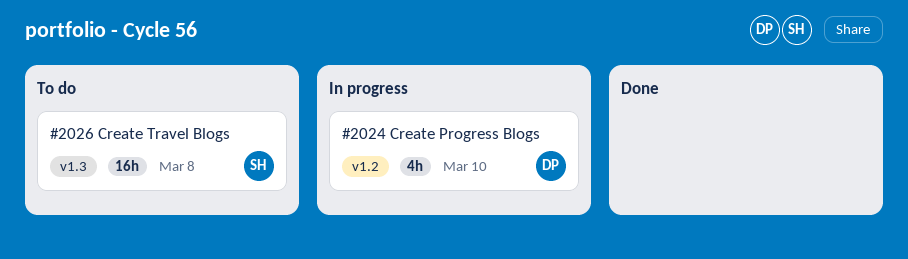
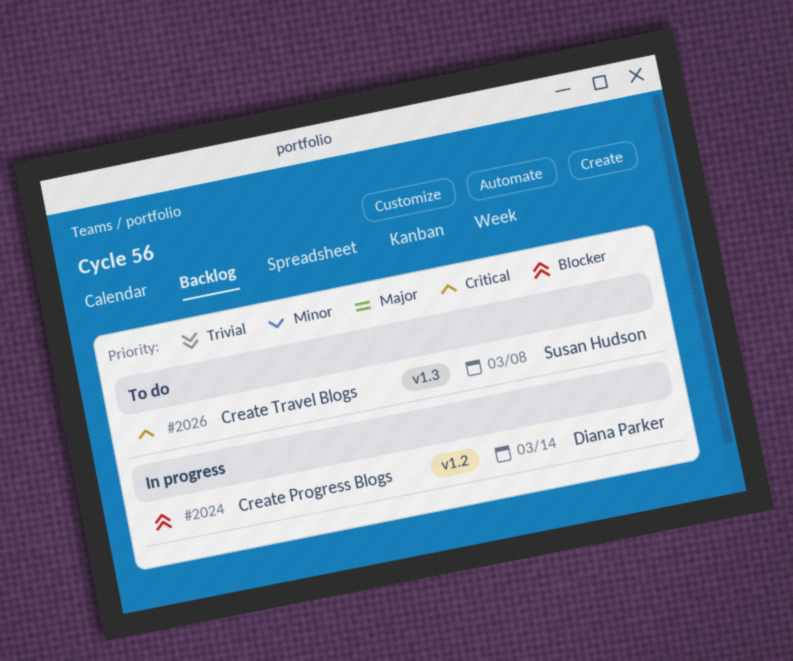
#2024, due: Mar 10 -> Mar 14

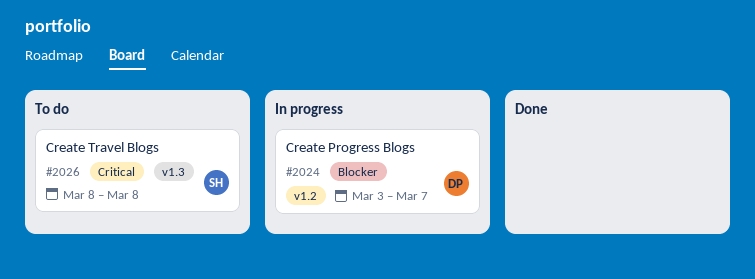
#2024, due: Mar 14 -> Mar 7

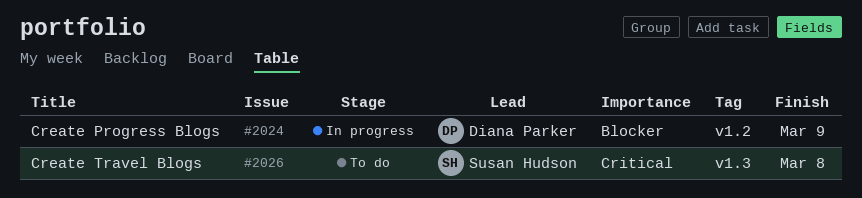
#2024, due: Mar 7 -> Mar 9

